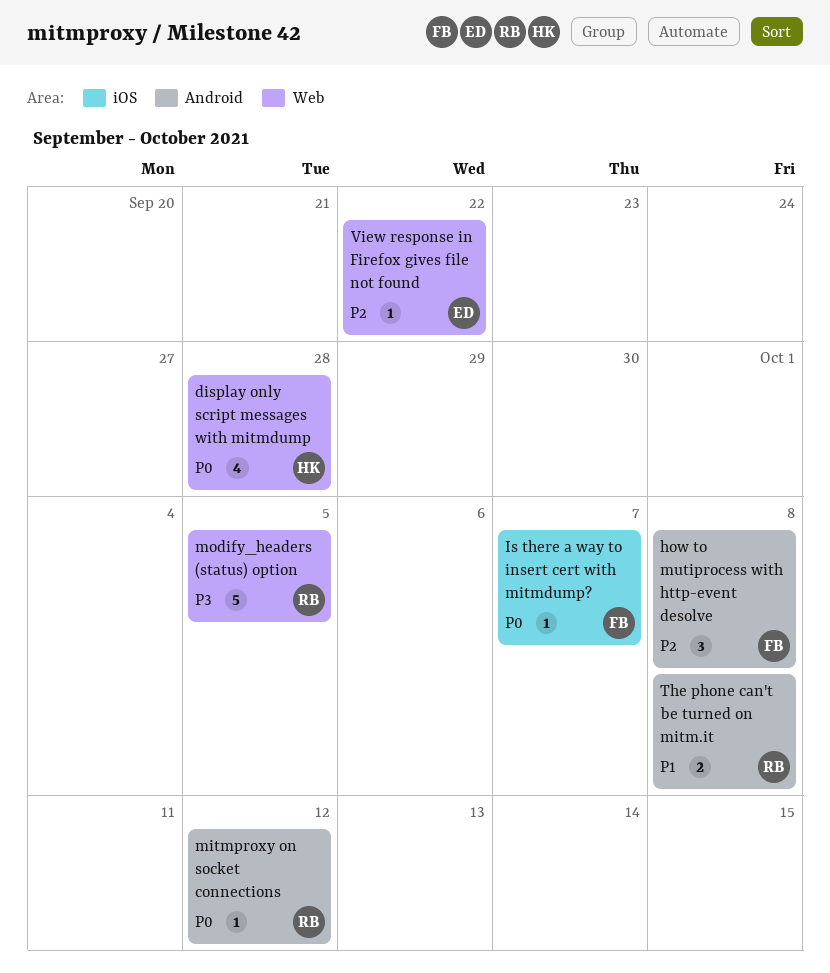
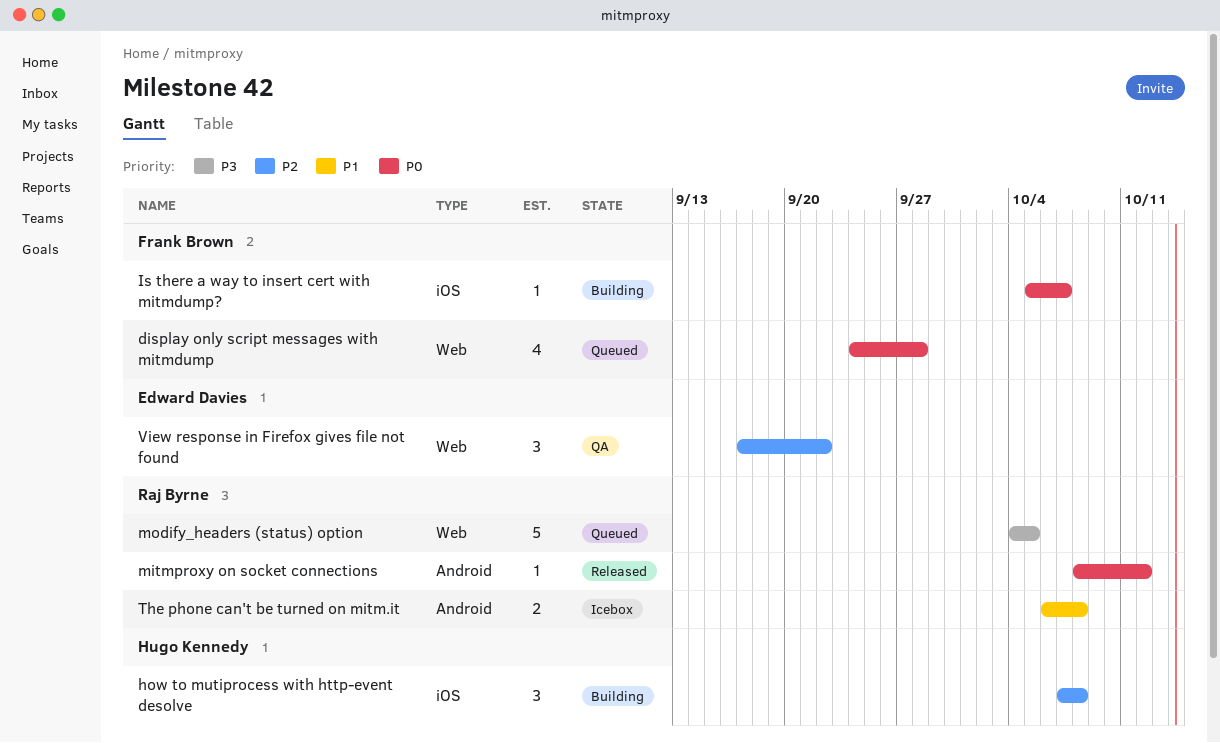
display only script messages with mitmdump, owner: Hugo Kennedy -> Frank Brown
how to mutiprocess with http-event desolve, owner: Frank Brown -> Hugo Kennedy
how to mutiprocess with http-event desolve, label: Android -> iOS
View response in Firefox gives file not found, estimate: 1 -> 3

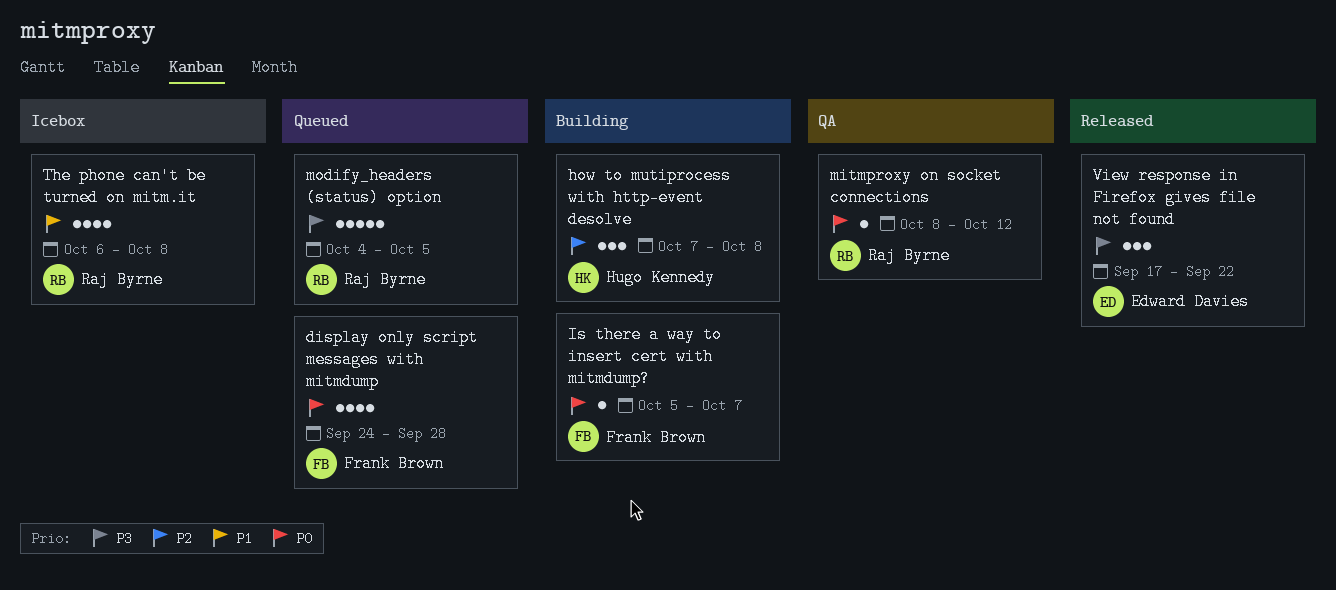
mitmproxy on socket connections, status: Released -> QA
The phone can't be turned on mitm.it, estimate: 2 -> 4
View response in Firefox gives file not found, status: QA -> Released
View response in Firefox gives file not found, priority: P2 -> P3

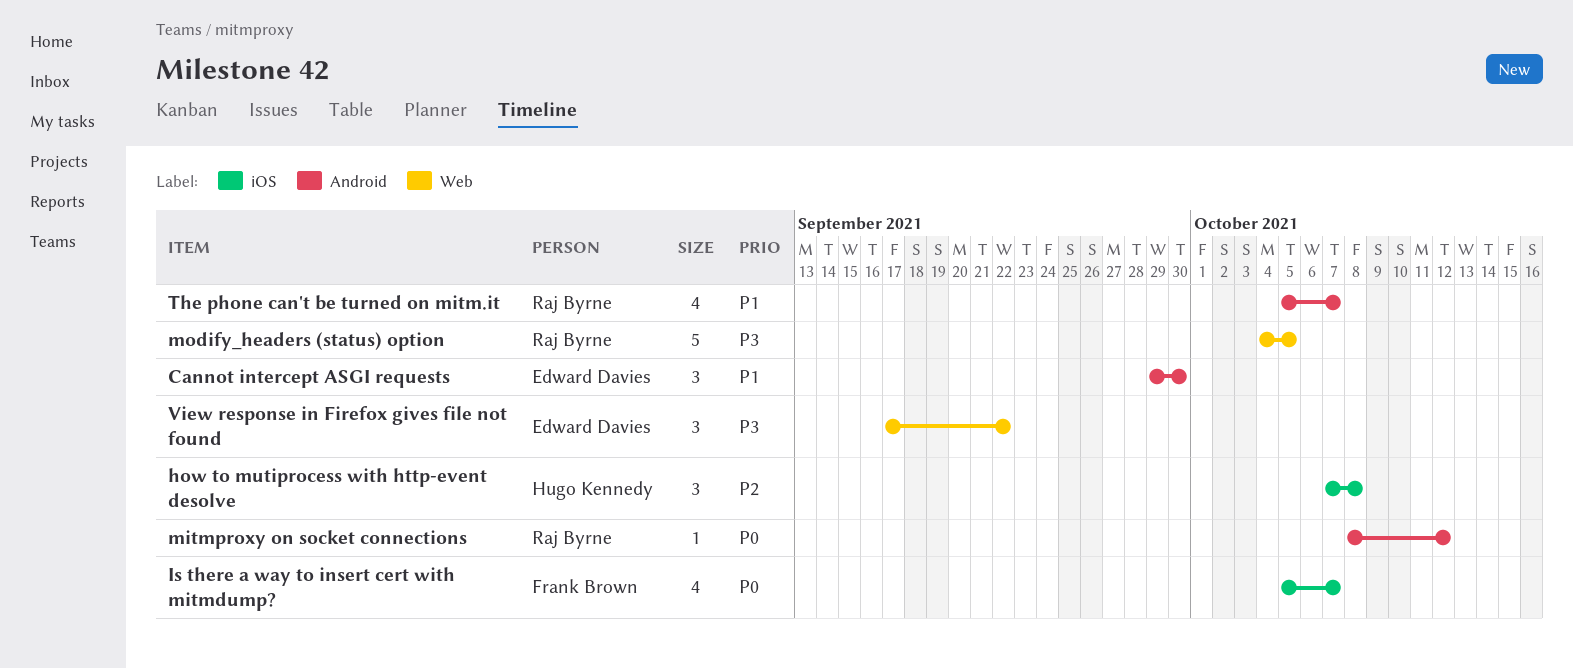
Cannot intercept ASGI requests: none -> present
display only script messages with mitmdump: present -> none
Is there a way to insert cert with mitmdump?, estimate: 1 -> 4
The phone can't be turned on mitm.it, start: Oct 6 -> Oct 5
The phone can't be turned on mitm.it, due: Oct 8 -> Oct 7

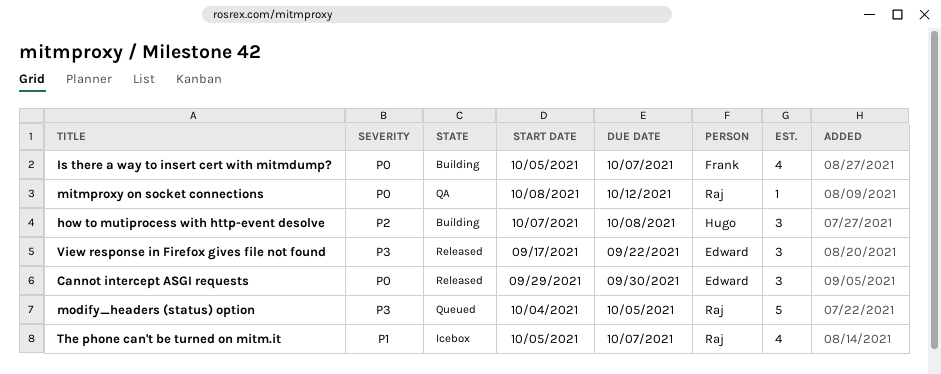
Cannot intercept ASGI requests, priority: P1 -> P0

